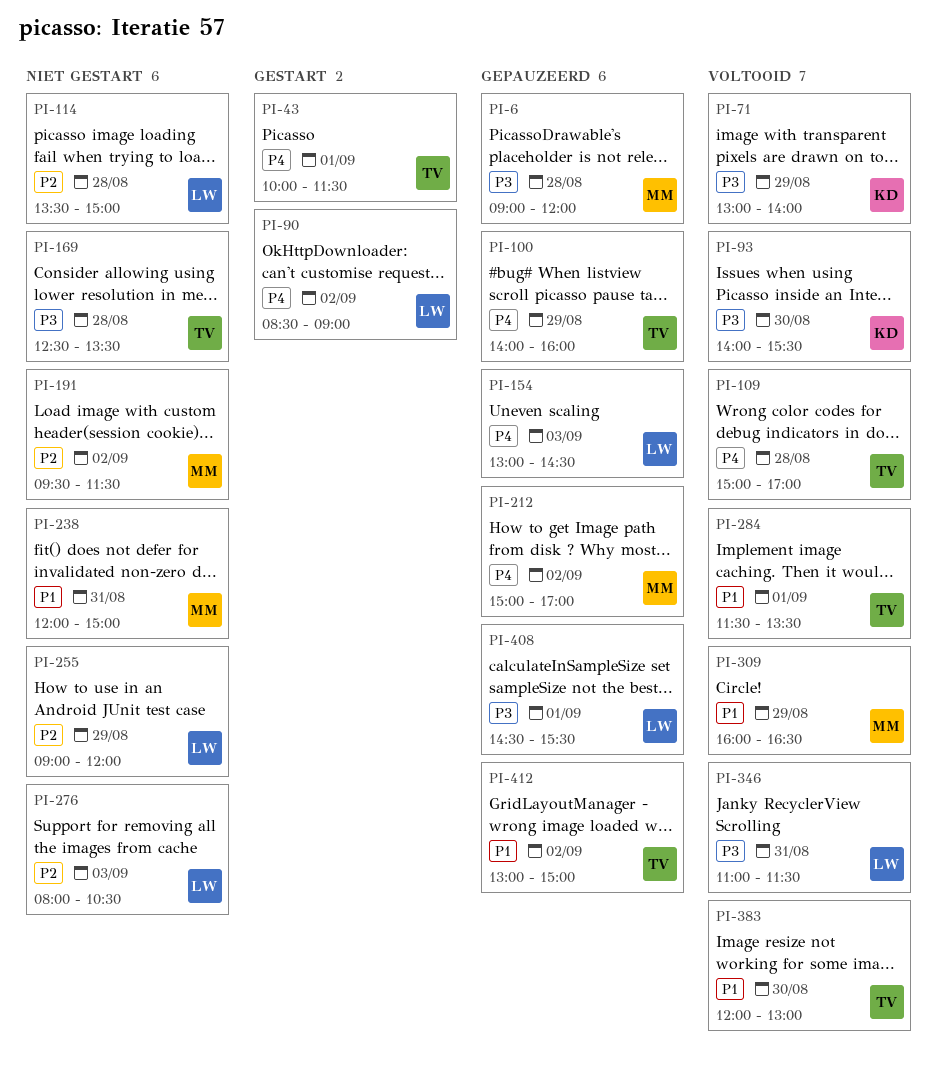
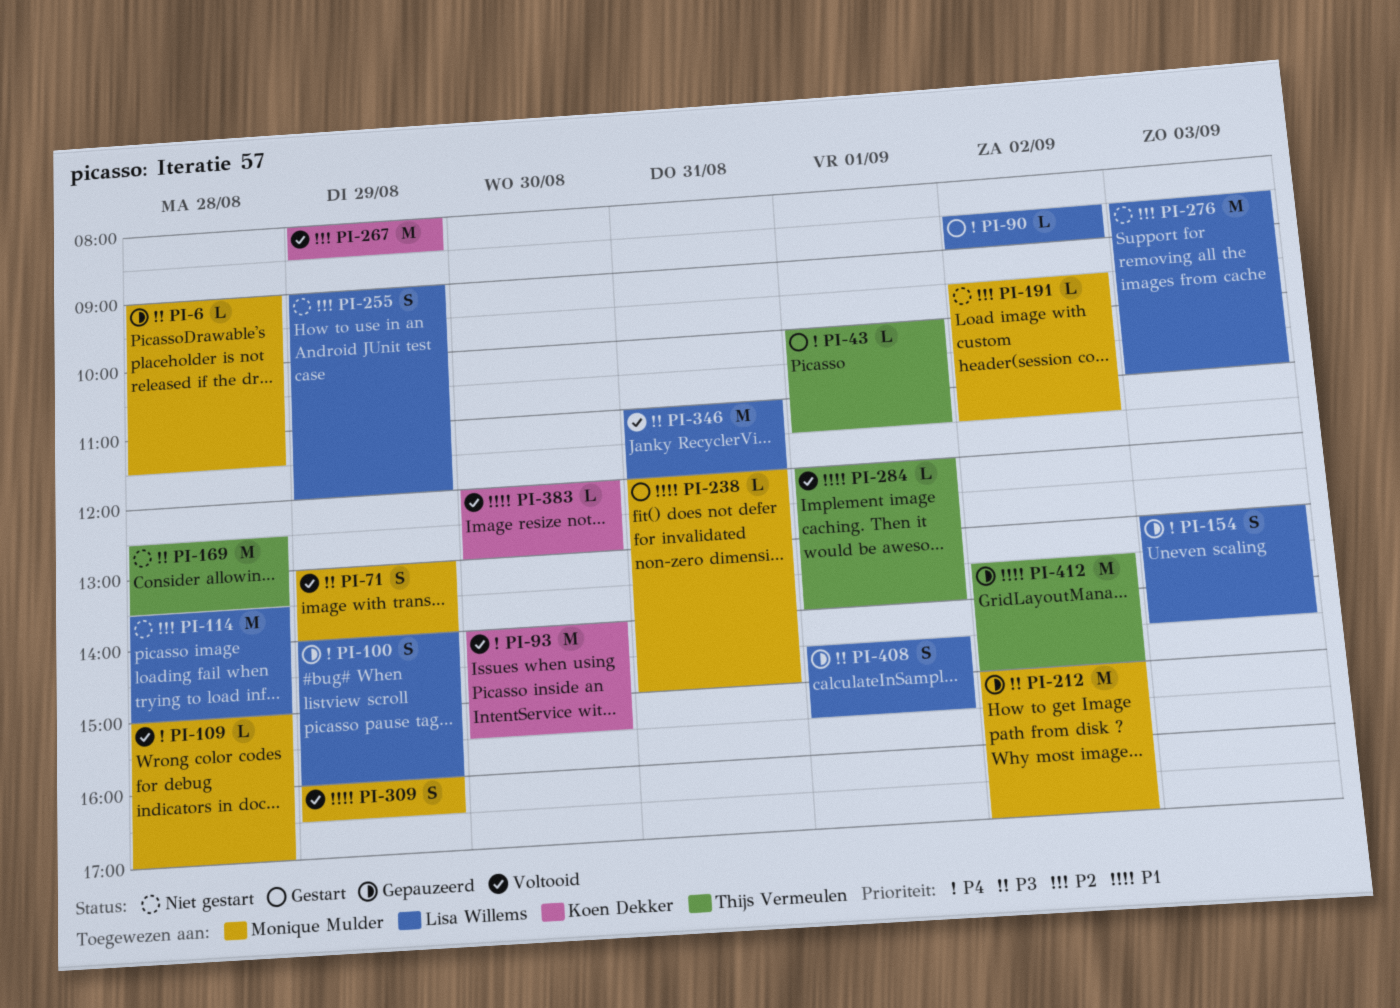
PI-6, ends: 12:00 -> 11:30
PI-71, owner: Koen Dekker -> Monique Mulder
PI-93, priority: P3 -> P4
PI-100, owner: Thijs Vermeulen -> Lisa Willems
PI-109, owner: Thijs Vermeulen -> Monique Mulder
PI-212, priority: P4 -> P3
PI-238, status: Niet gestart -> Gestart
PI-267: none -> present
PI-276, begins: 08:00 -> 08:30
PI-276, ends: 10:30 -> 11:00
PI-284, begins: 11:30 -> 12:00
PI-284, ends: 13:30 -> 14:00
PI-346, ends: 11:30 -> 12:00
PI-383, owner: Thijs Vermeulen -> Koen Dekker
PI-412, begins: 13:00 -> 13:30

